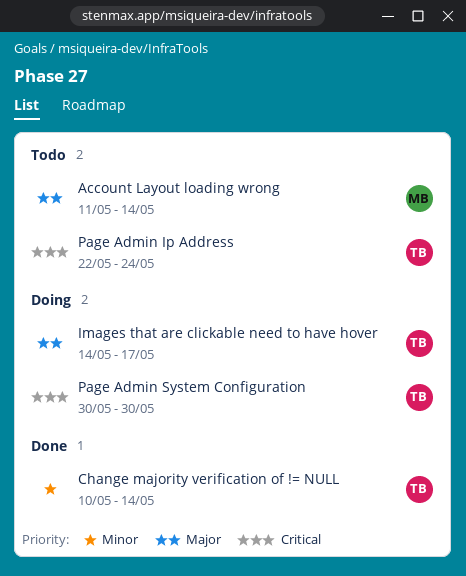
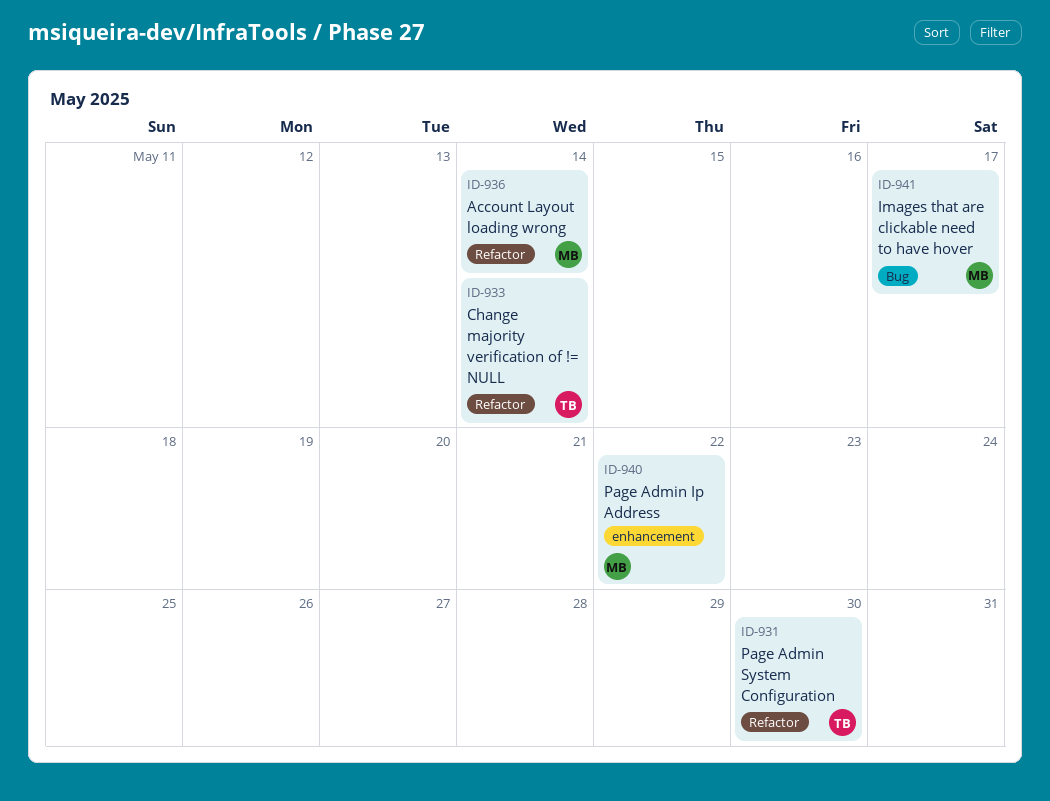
Images that are clickable need to have hover, owner: TB -> MB
Page Admin Ip Address, owner: TB -> MB
Page Admin Ip Address, due: May 24 -> May 22

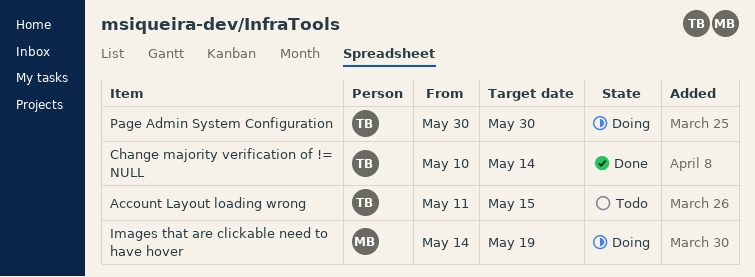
Account Layout loading wrong, owner: MB -> TB
Account Layout loading wrong, due: May 14 -> May 15
Images that are clickable need to have hover, due: May 17 -> May 19
Page Admin Ip Address: present -> none

